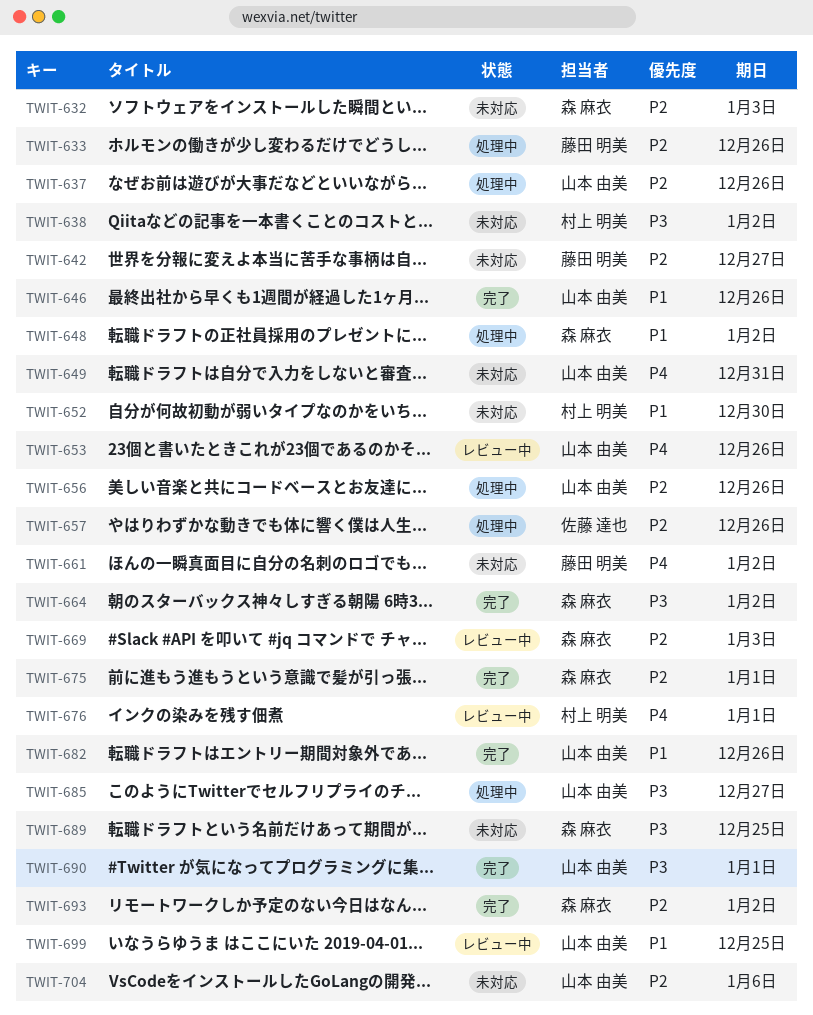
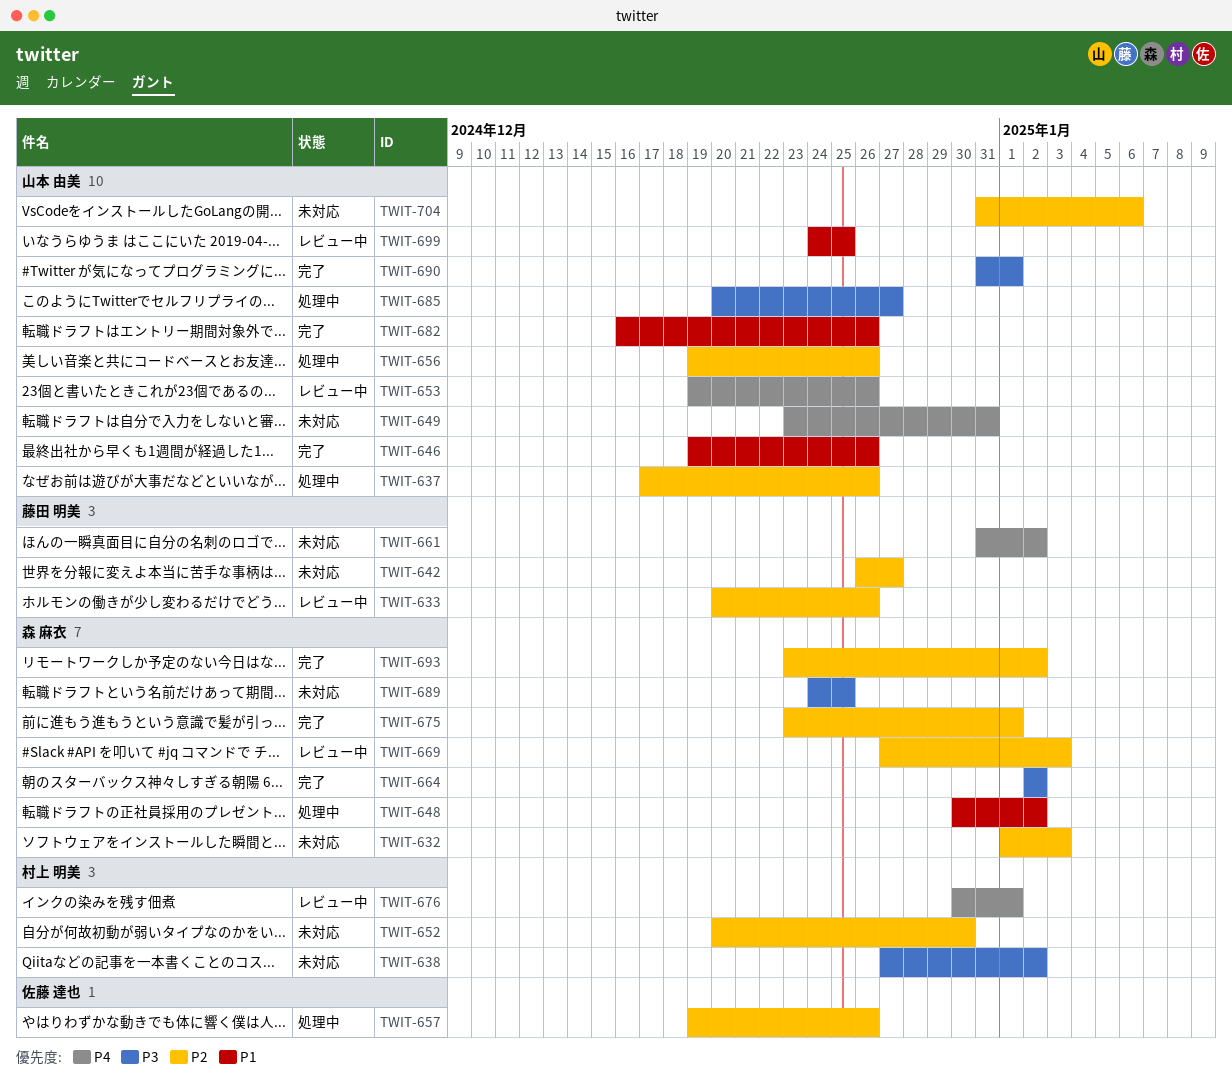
TWIT-633, status: 処理中 -> レビュー中
TWIT-652, priority: P1 -> P2

